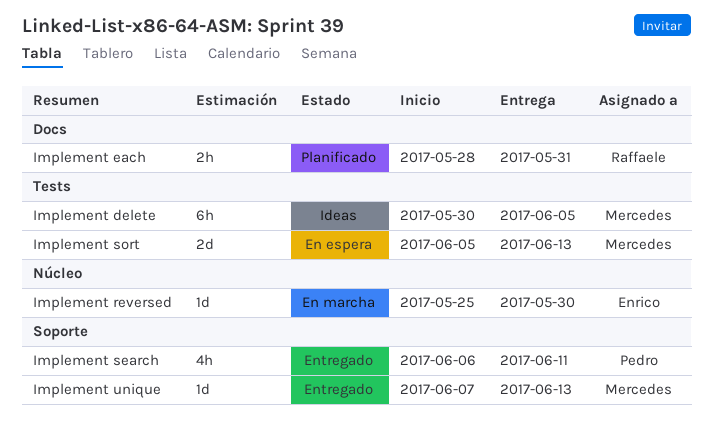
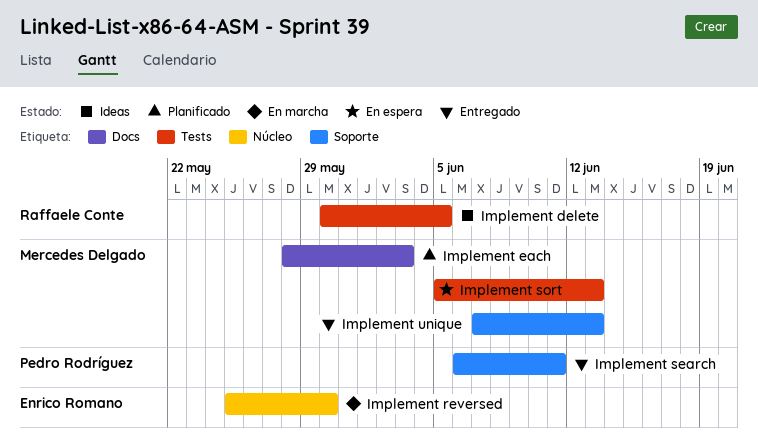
Implement delete, owner: Mercedes Delgado -> Raffaele Conte
Implement each, owner: Raffaele Conte -> Mercedes Delgado
Implement each, due: May 31 -> Jun 3

